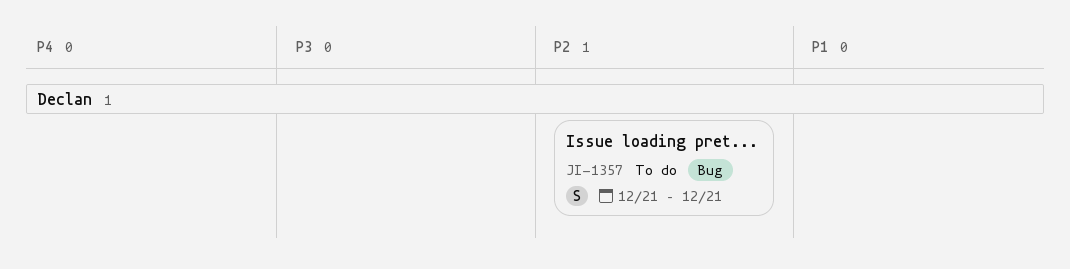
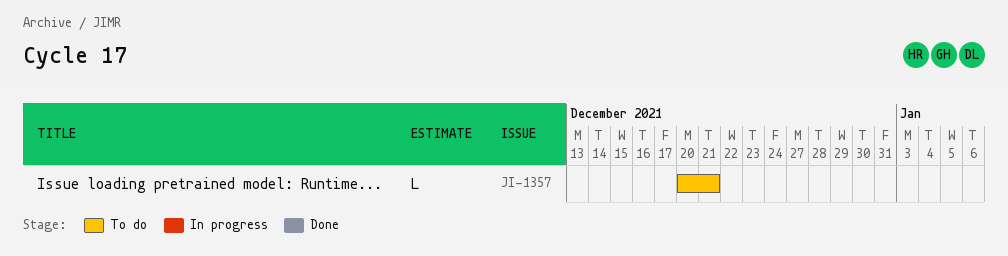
JI-1357, estimate: S -> L
JI-1357, start: Dec 21 -> Dec 20

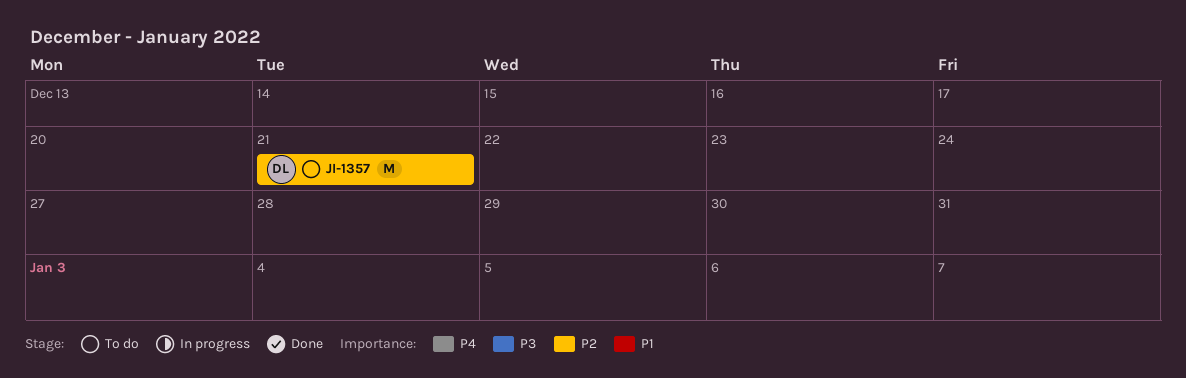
JI-1357, estimate: L -> M
JI-1357, start: Dec 20 -> Dec 21

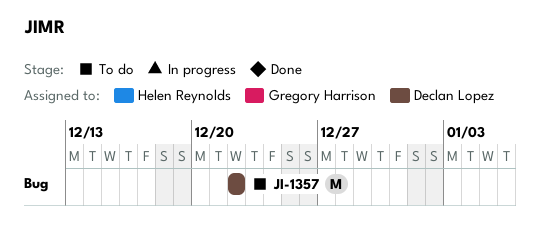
JI-1357, start: Dec 21 -> Dec 22
JI-1357, due: Dec 21 -> Dec 22

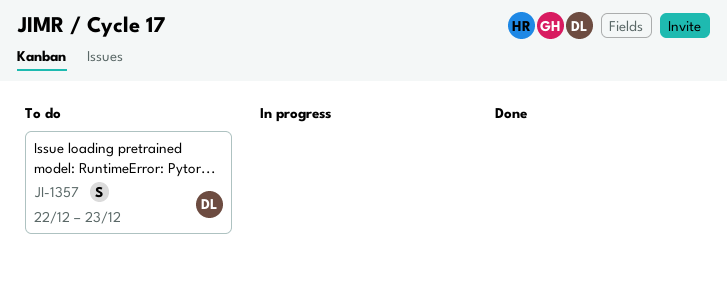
JI-1357, estimate: M -> S
JI-1357, due: Dec 22 -> Dec 23

